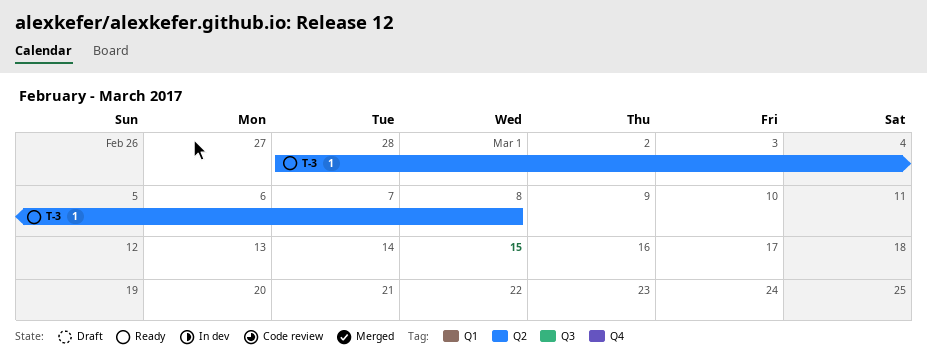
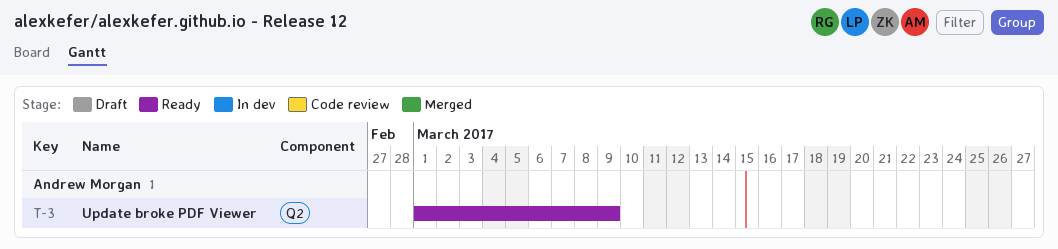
T-3, start: Feb 28 -> Mar 1
T-3, due: Mar 8 -> Mar 9

